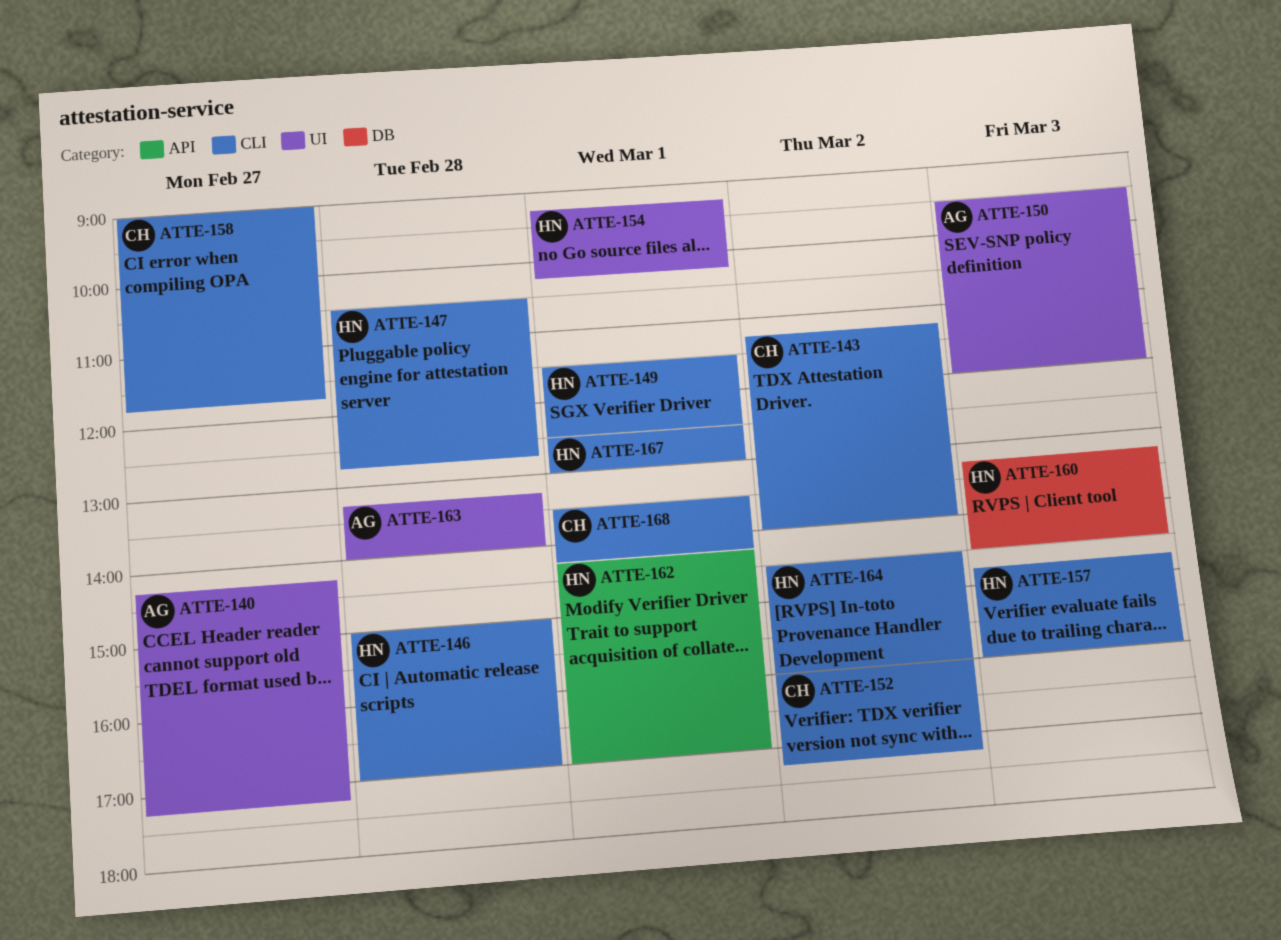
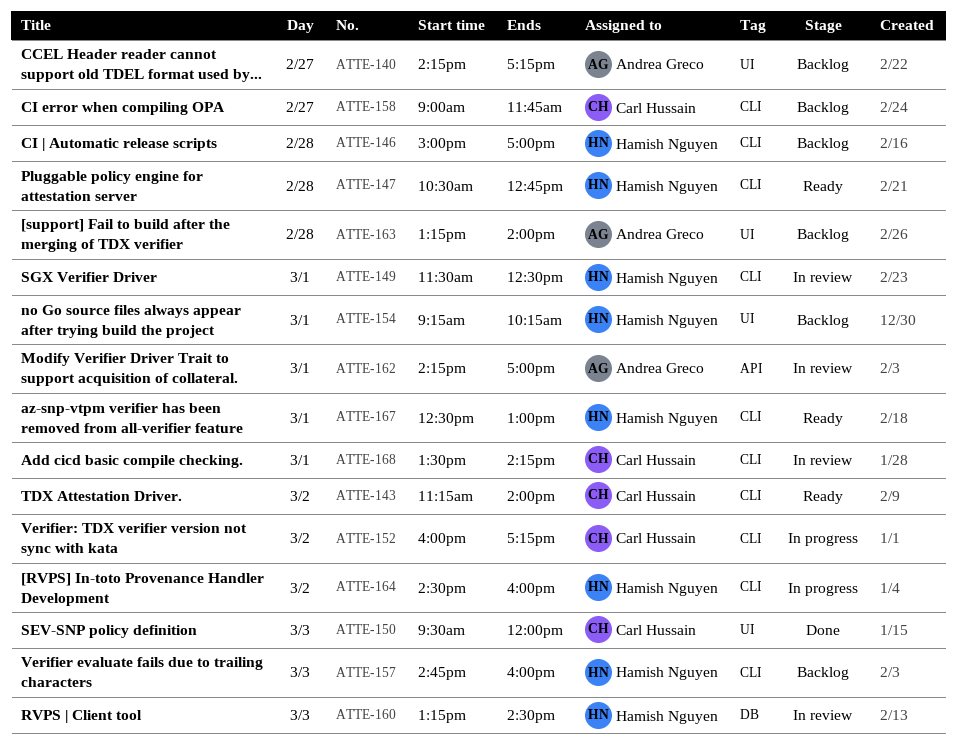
ATTE-150, owner: Andrea Greco -> Carl Hussain
ATTE-162, owner: Hamish Nguyen -> Andrea Greco

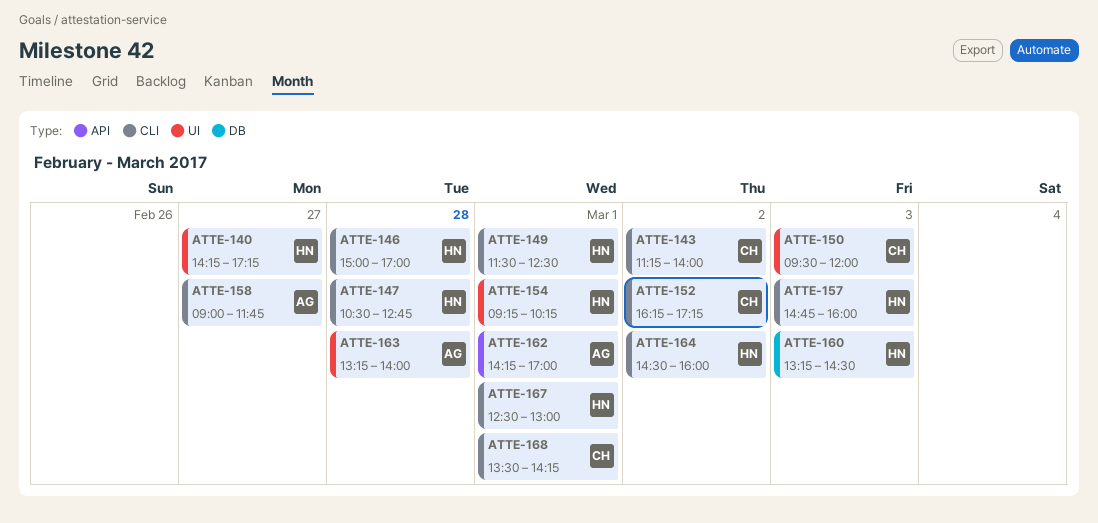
ATTE-140, owner: Andrea Greco -> Hamish Nguyen
ATTE-152, begins: 16:00 -> 16:15
ATTE-158, owner: Carl Hussain -> Andrea Greco

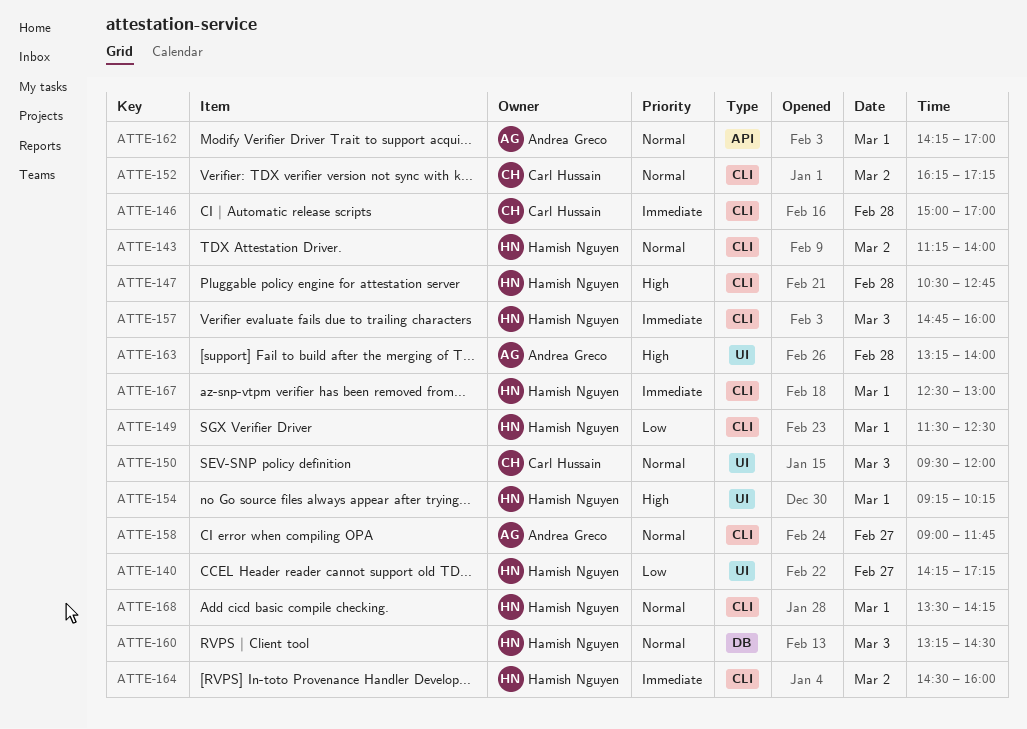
ATTE-143, owner: Carl Hussain -> Hamish Nguyen
ATTE-146, owner: Hamish Nguyen -> Carl Hussain
ATTE-168, owner: Carl Hussain -> Hamish Nguyen

